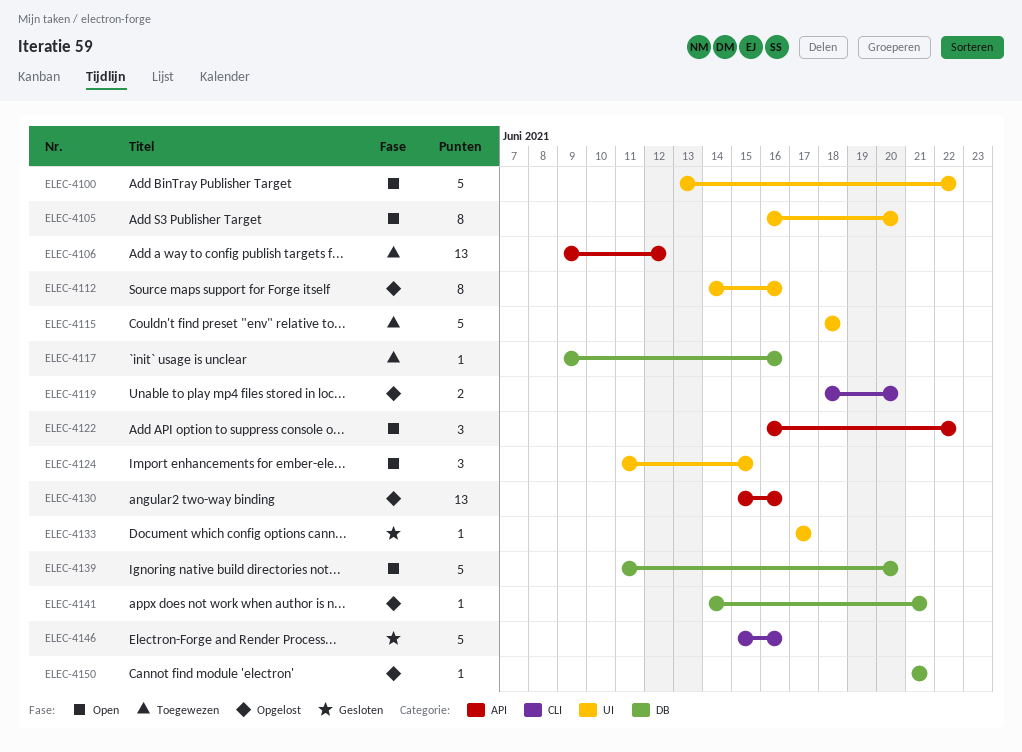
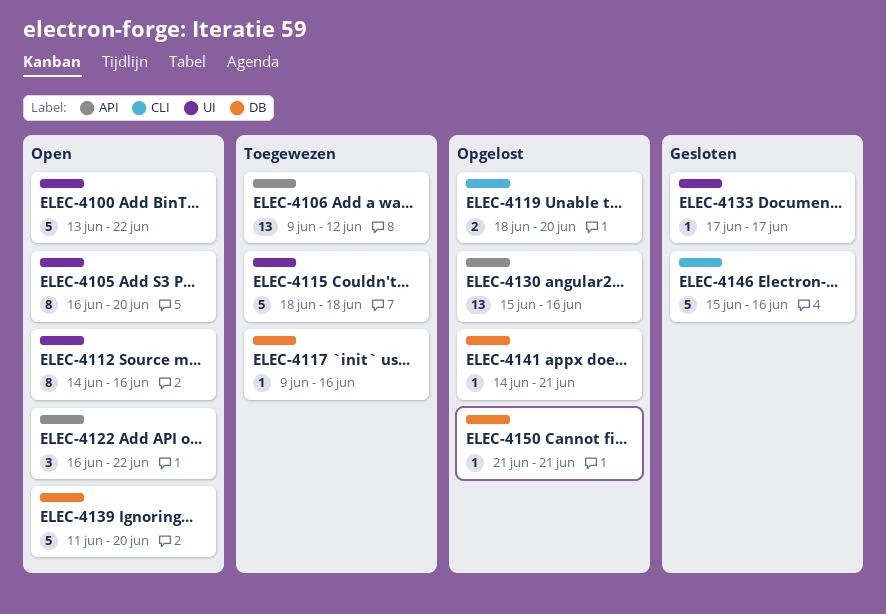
ELEC-4112, status: Opgelost -> Open
ELEC-4124: present -> none

